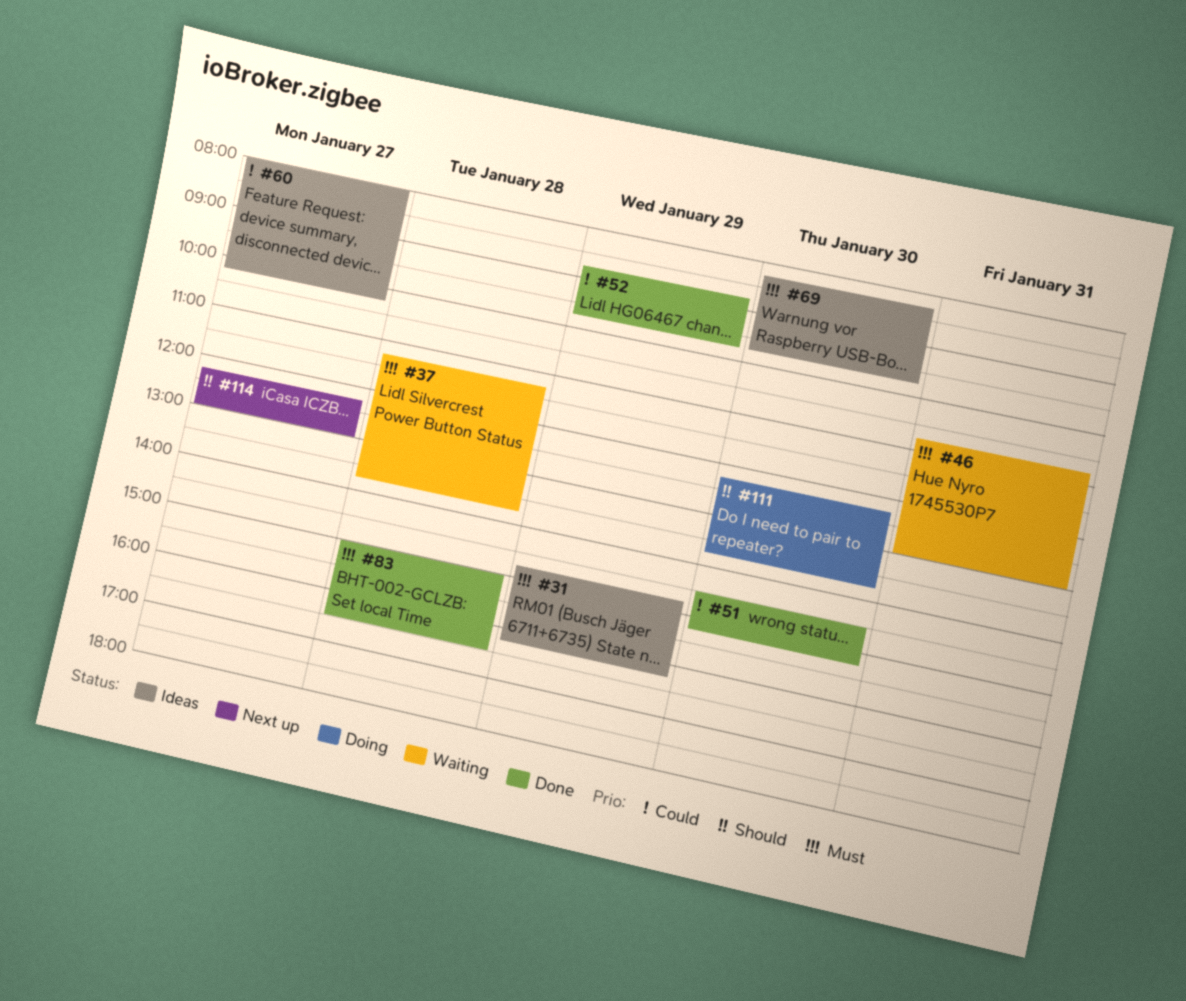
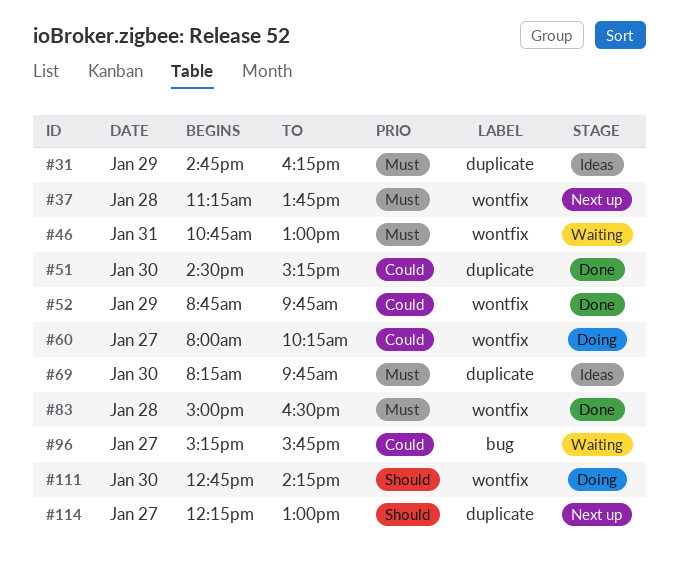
#37, status: Waiting -> Next up
#60, status: Ideas -> Doing
#96: none -> present
#111, begins: 12:15 -> 12:45
#111, ends: 13:45 -> 14:15

